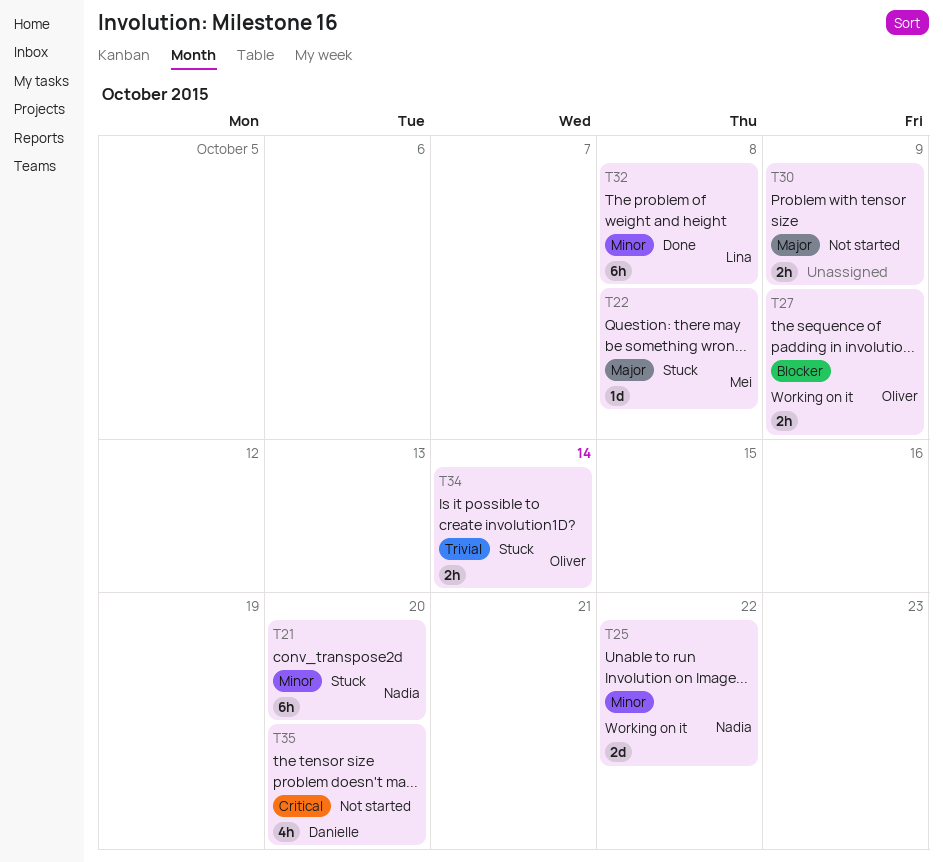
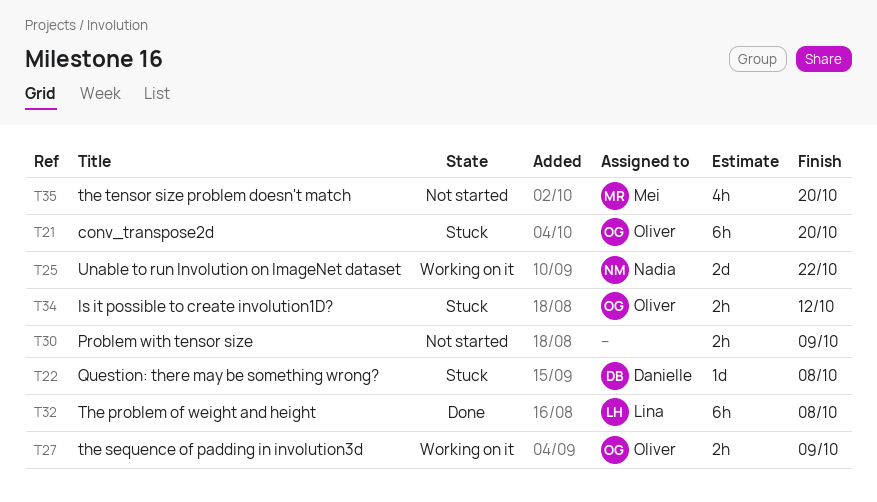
T21, owner: Nadia -> Oliver
T22, owner: Mei -> Danielle
T34, due: Oct 14 -> Oct 12
T35, owner: Danielle -> Mei

